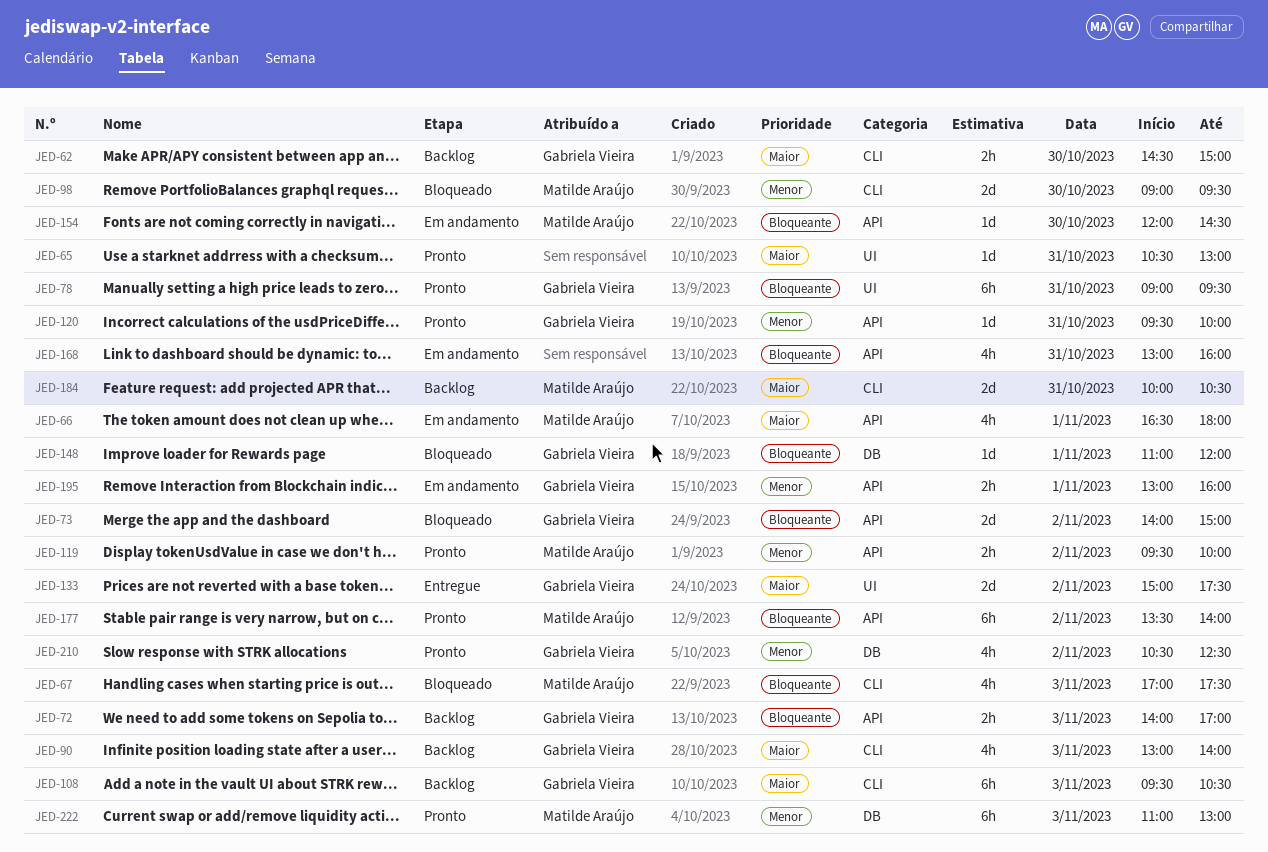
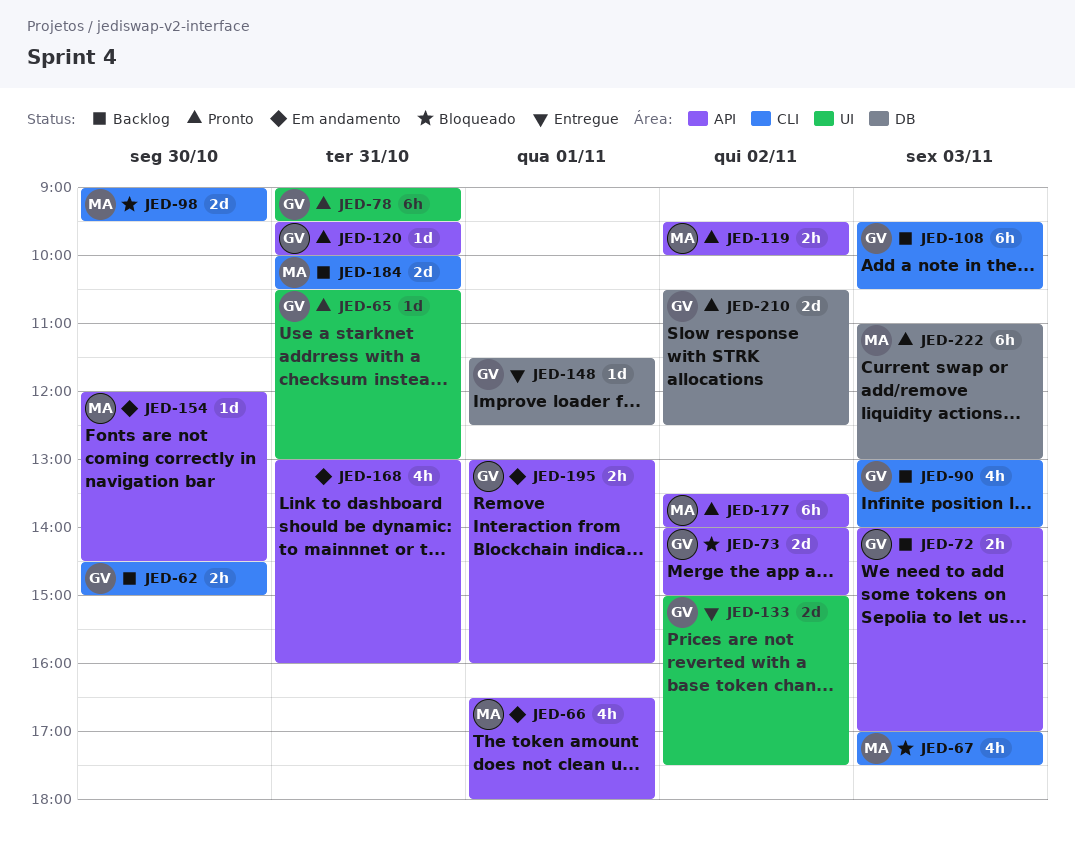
JED-65, owner: none -> Gabriela Vieira
JED-148, status: Bloqueado -> Entregue
JED-148, begins: 11:00 -> 11:30
JED-148, ends: 12:00 -> 12:30
JED-210, estimate: 4h -> 2d

